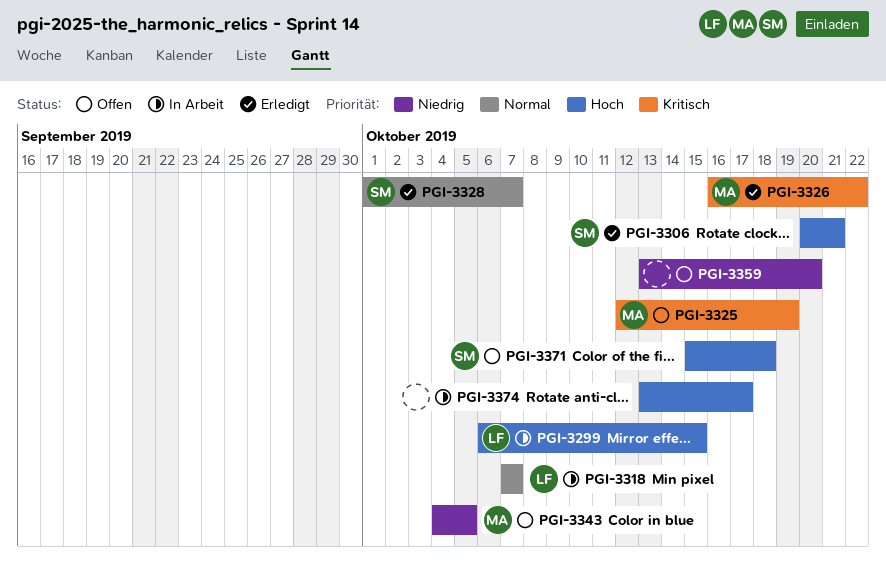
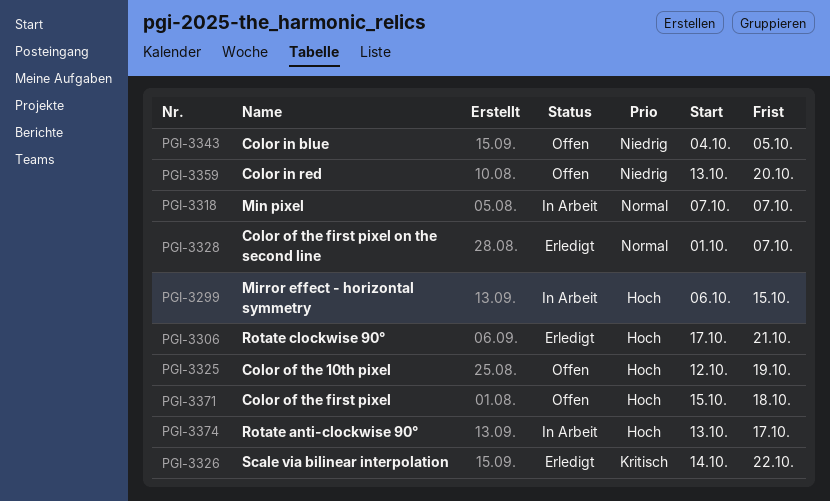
PGI-3306, start: Oct 20 -> Oct 17
PGI-3325, priority: Kritisch -> Hoch
PGI-3326, start: Oct 16 -> Oct 14

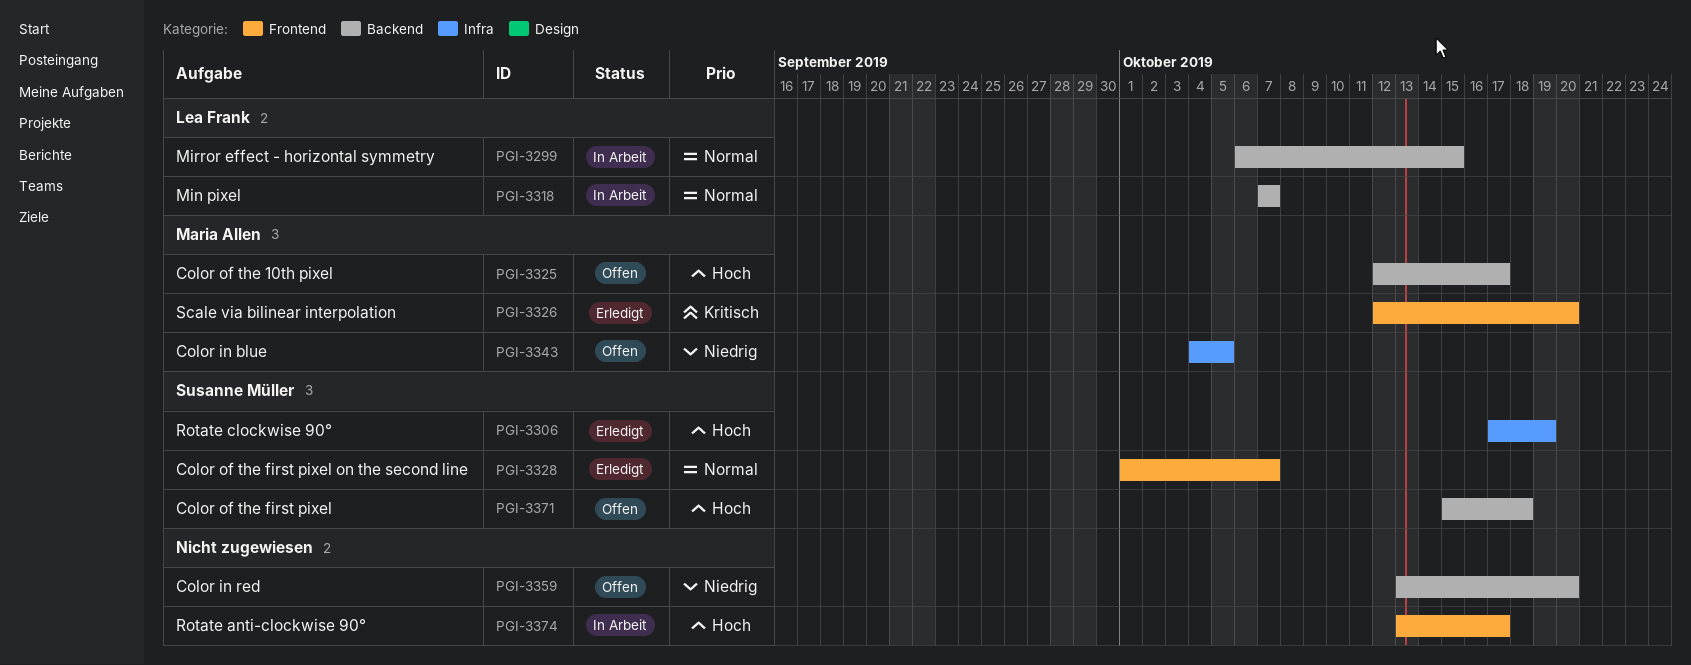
PGI-3299, priority: Hoch -> Normal
PGI-3306, due: Oct 21 -> Oct 19
PGI-3325, due: Oct 19 -> Oct 17
PGI-3326, start: Oct 14 -> Oct 12
PGI-3326, due: Oct 22 -> Oct 20

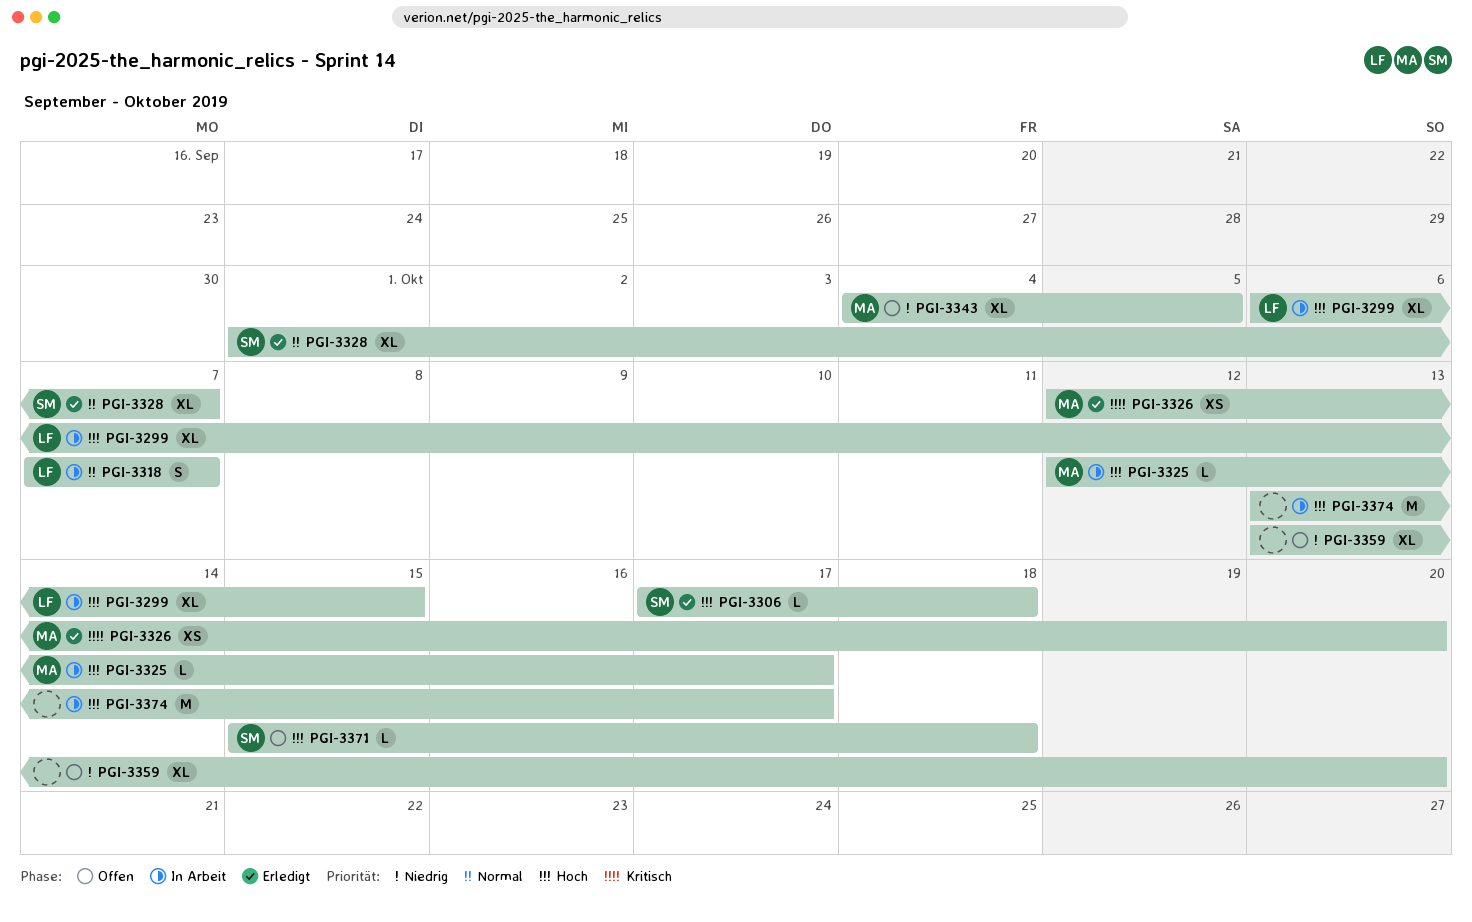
PGI-3299, priority: Normal -> Hoch
PGI-3306, due: Oct 19 -> Oct 18
PGI-3325, status: Offen -> In Arbeit

